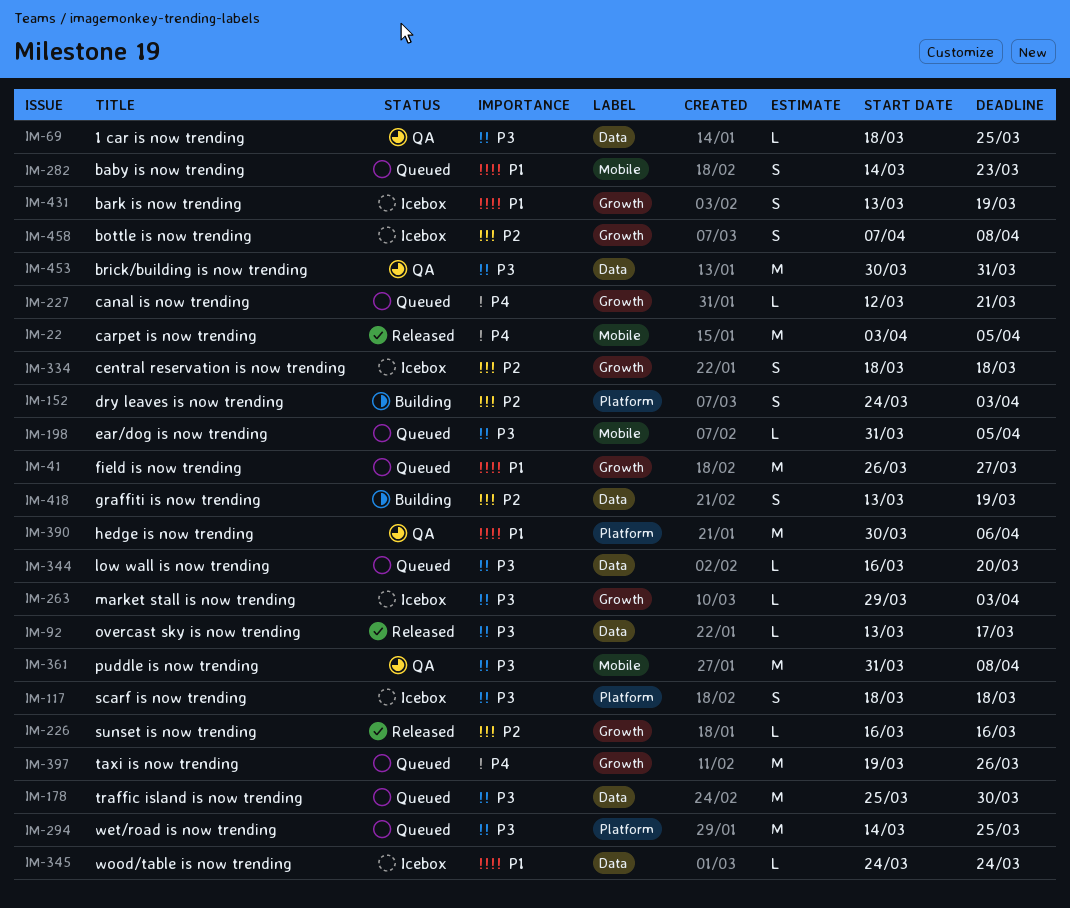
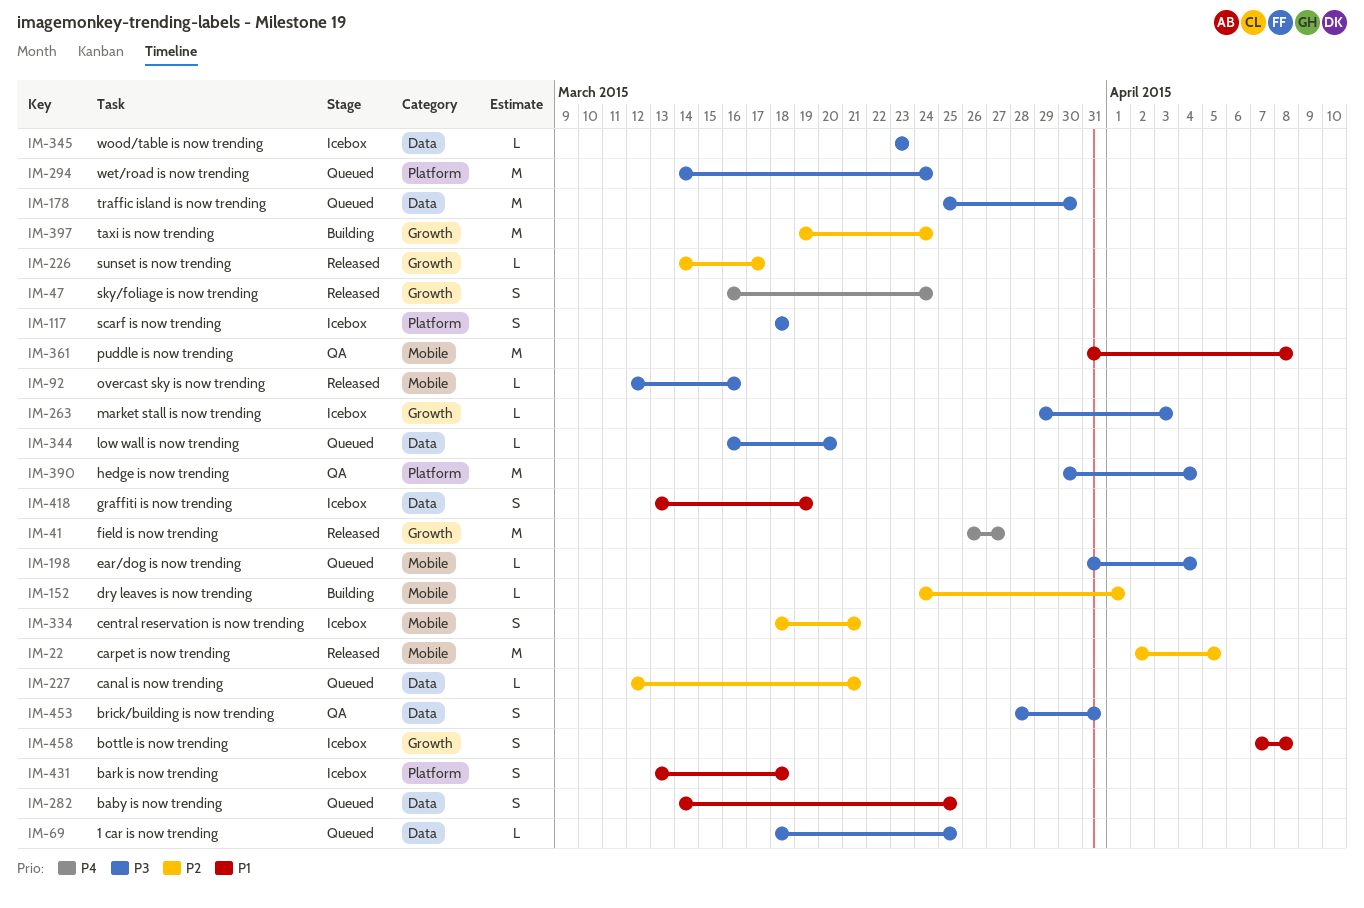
IM-22, priority: P4 -> P2
IM-22, start: Apr 3 -> Apr 2
IM-41, status: Queued -> Released
IM-41, priority: P1 -> P4
IM-47: none -> present
IM-69, status: QA -> Queued
IM-92, label: Data -> Mobile
IM-92, start: Mar 13 -> Mar 12
IM-92, due: Mar 17 -> Mar 16
IM-152, label: Platform -> Mobile
IM-152, estimate: S -> L
IM-152, due: Apr 3 -> Apr 1
IM-198, due: Apr 5 -> Apr 4
IM-226, start: Mar 16 -> Mar 14
IM-226, due: Mar 16 -> Mar 17
IM-227, priority: P4 -> P2
IM-227, label: Growth -> Data
IM-282, label: Mobile -> Data
IM-282, due: Mar 23 -> Mar 25
IM-294, due: Mar 25 -> Mar 24
IM-334, label: Growth -> Mobile
IM-334, due: Mar 18 -> Mar 21
IM-345, priority: P1 -> P3
IM-345, start: Mar 24 -> Mar 23
IM-345, due: Mar 24 -> Mar 23
IM-361, priority: P3 -> P1
IM-390, priority: P1 -> P3
IM-390, due: Apr 6 -> Apr 4
IM-397, status: Queued -> Building
IM-397, priority: P4 -> P2
IM-397, due: Mar 26 -> Mar 24
IM-418, status: Building -> Icebox
IM-418, priority: P2 -> P1
IM-431, label: Growth -> Platform
IM-431, due: Mar 19 -> Mar 18
IM-453, estimate: M -> S
IM-453, start: Mar 30 -> Mar 28
IM-458, priority: P2 -> P1

